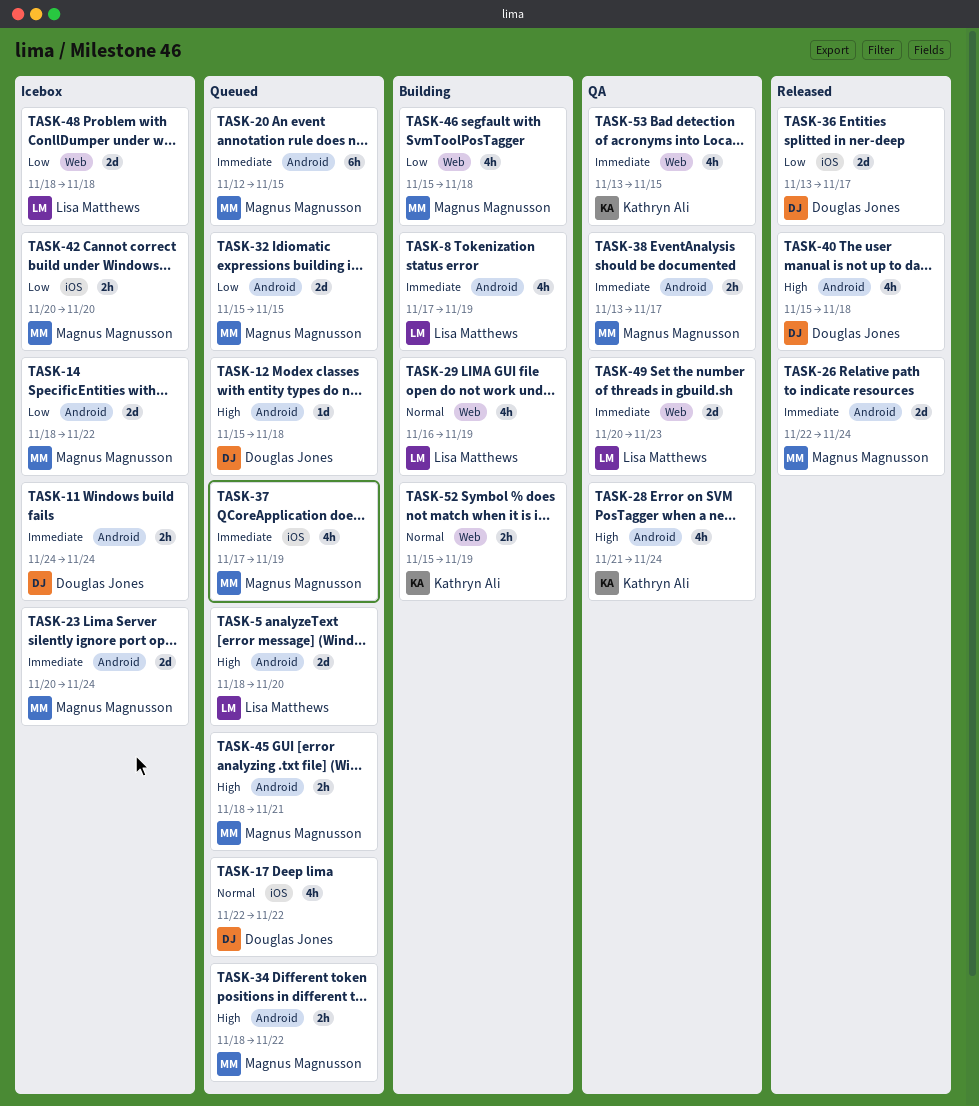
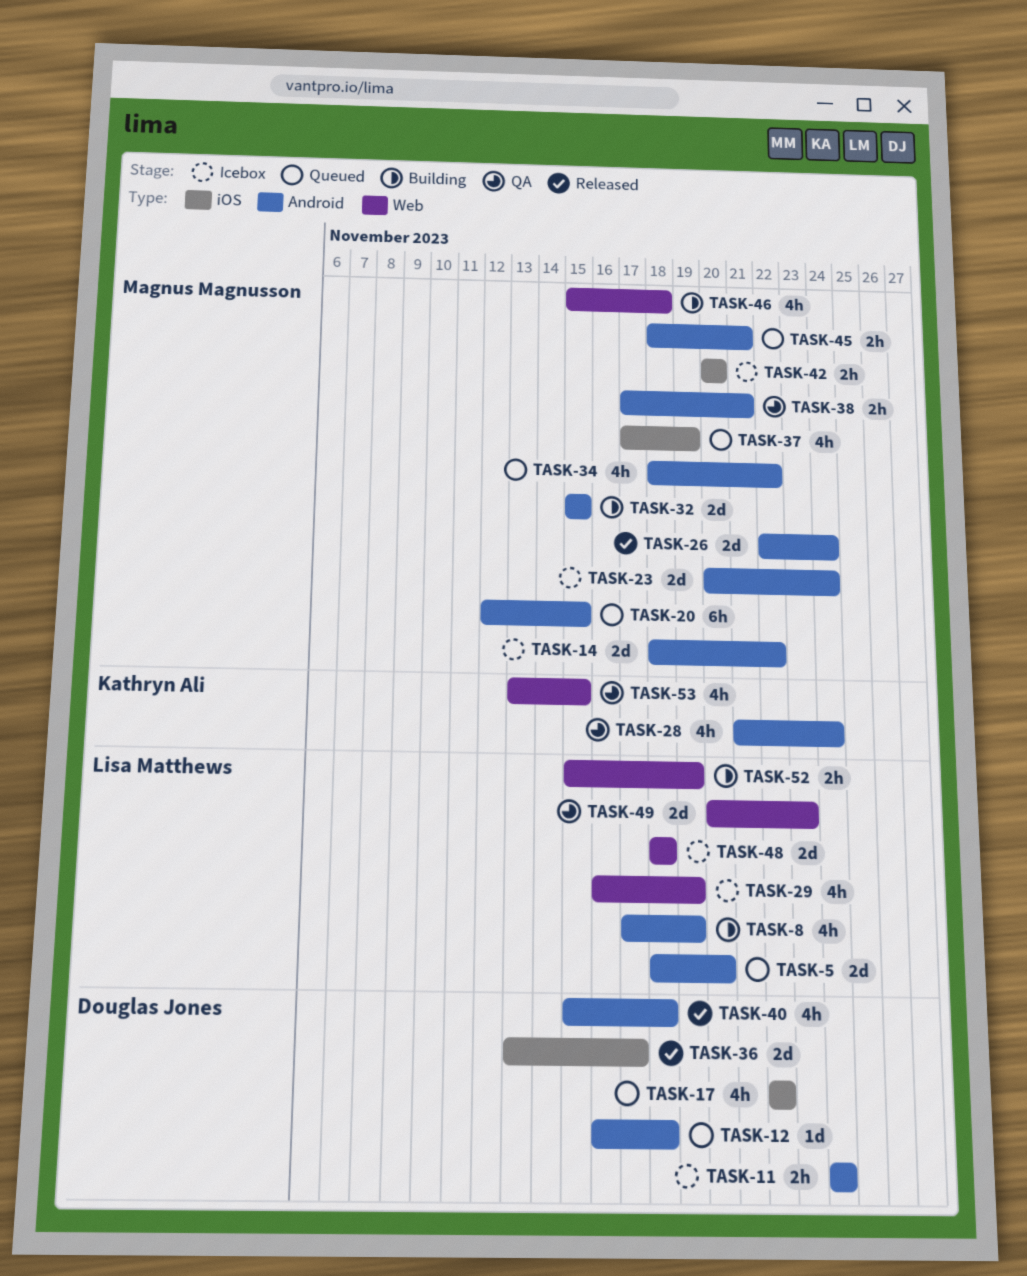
TASK-12, start: Nov 15 -> Nov 16
TASK-29, status: Building -> Icebox
TASK-32, status: Queued -> Building
TASK-34, estimate: 2h -> 4h
TASK-38, start: Nov 13 -> Nov 17
TASK-38, due: Nov 17 -> Nov 21
TASK-52, owner: Kathryn Ali -> Lisa Matthews

